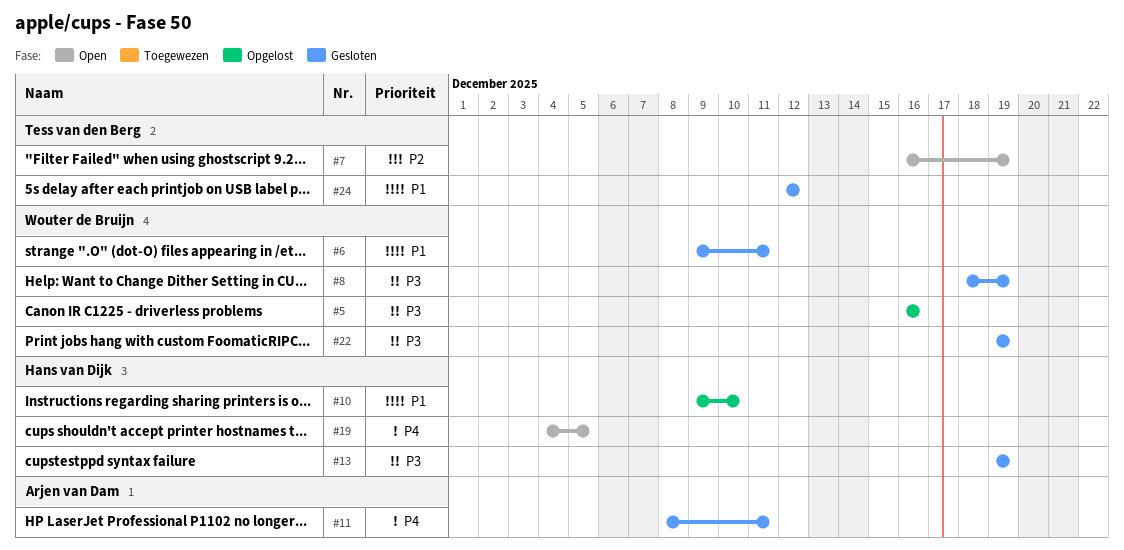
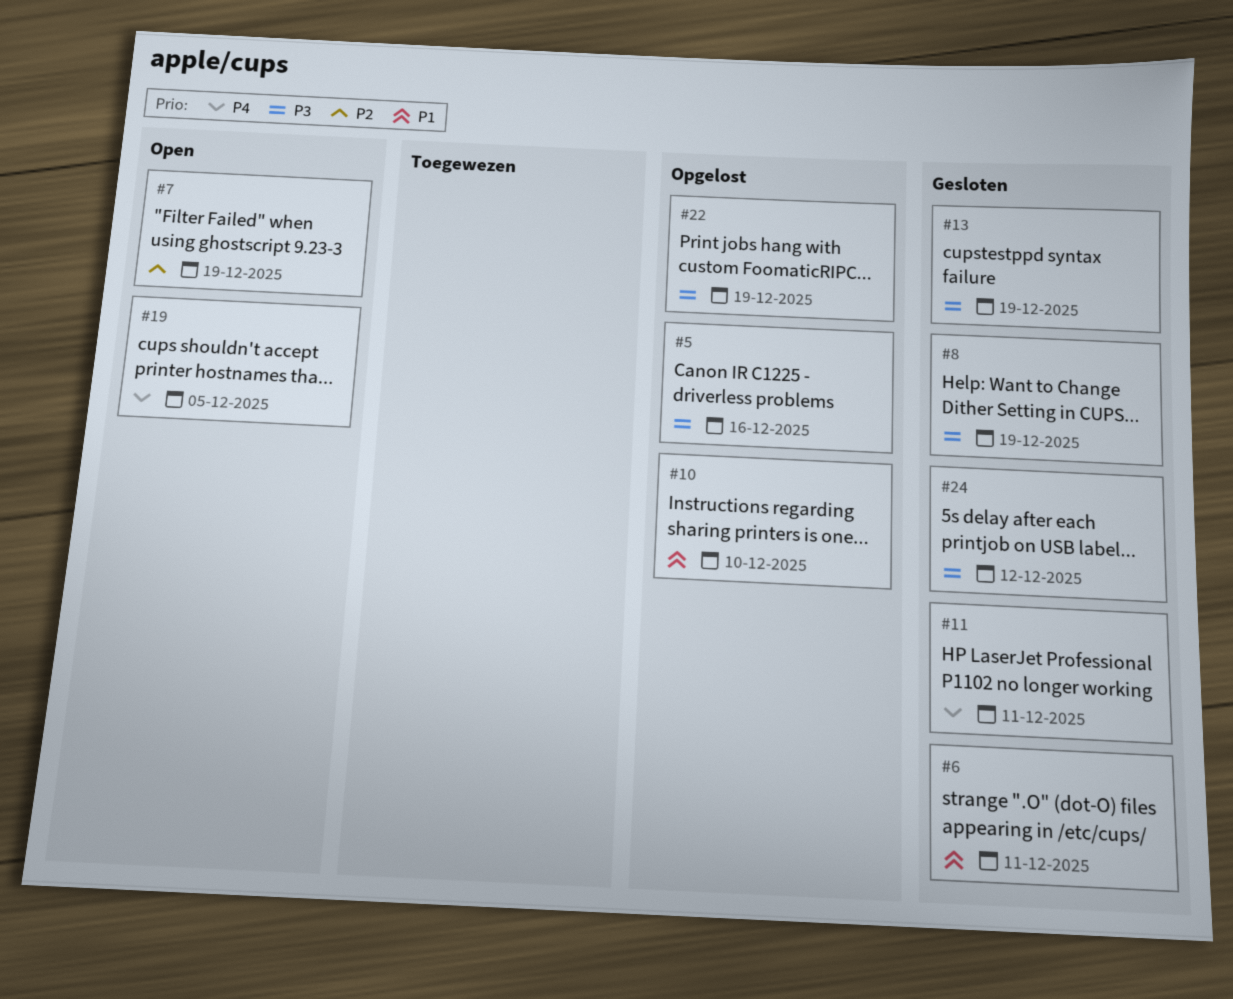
#22, status: Gesloten -> Opgelost
#24, priority: P1 -> P3

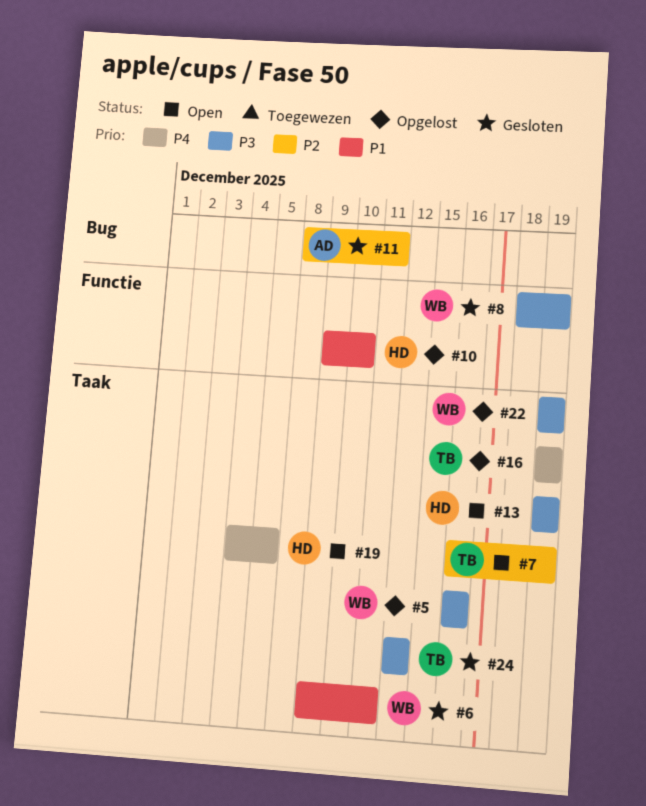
#11, priority: P4 -> P2
#13, status: Gesloten -> Open
#16: none -> present

